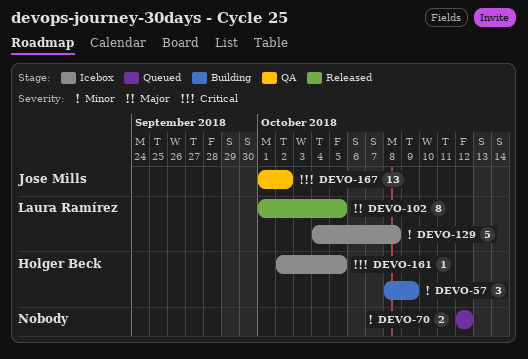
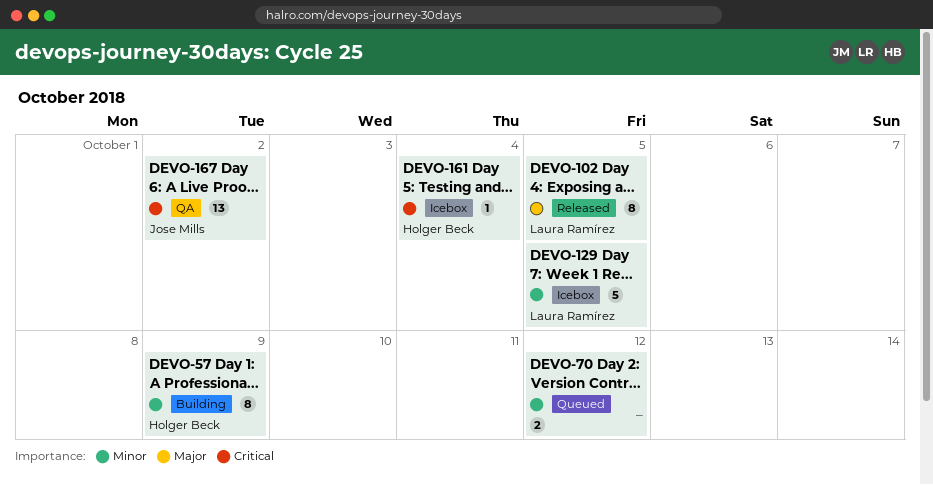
DEVO-57, estimate: 3 -> 8
DEVO-129, due: Oct 8 -> Oct 5
DEVO-161, due: Oct 5 -> Oct 4

